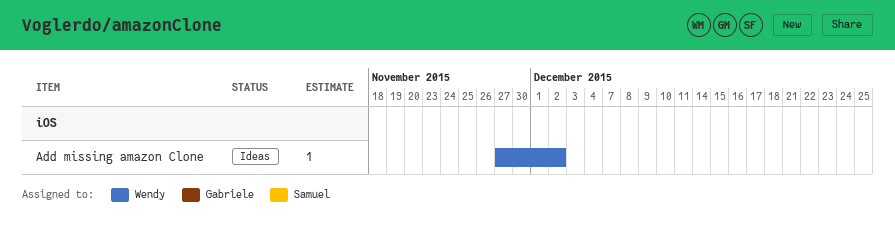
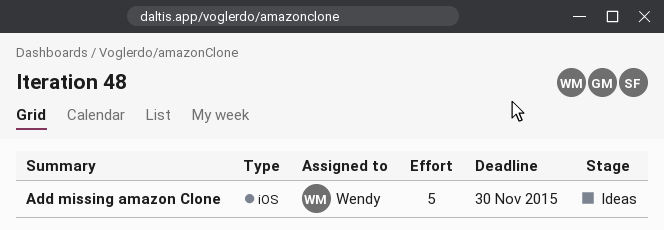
Add missing amazon Clone, estimate: 1 -> 5
Add missing amazon Clone, due: Dec 2 -> Nov 30

